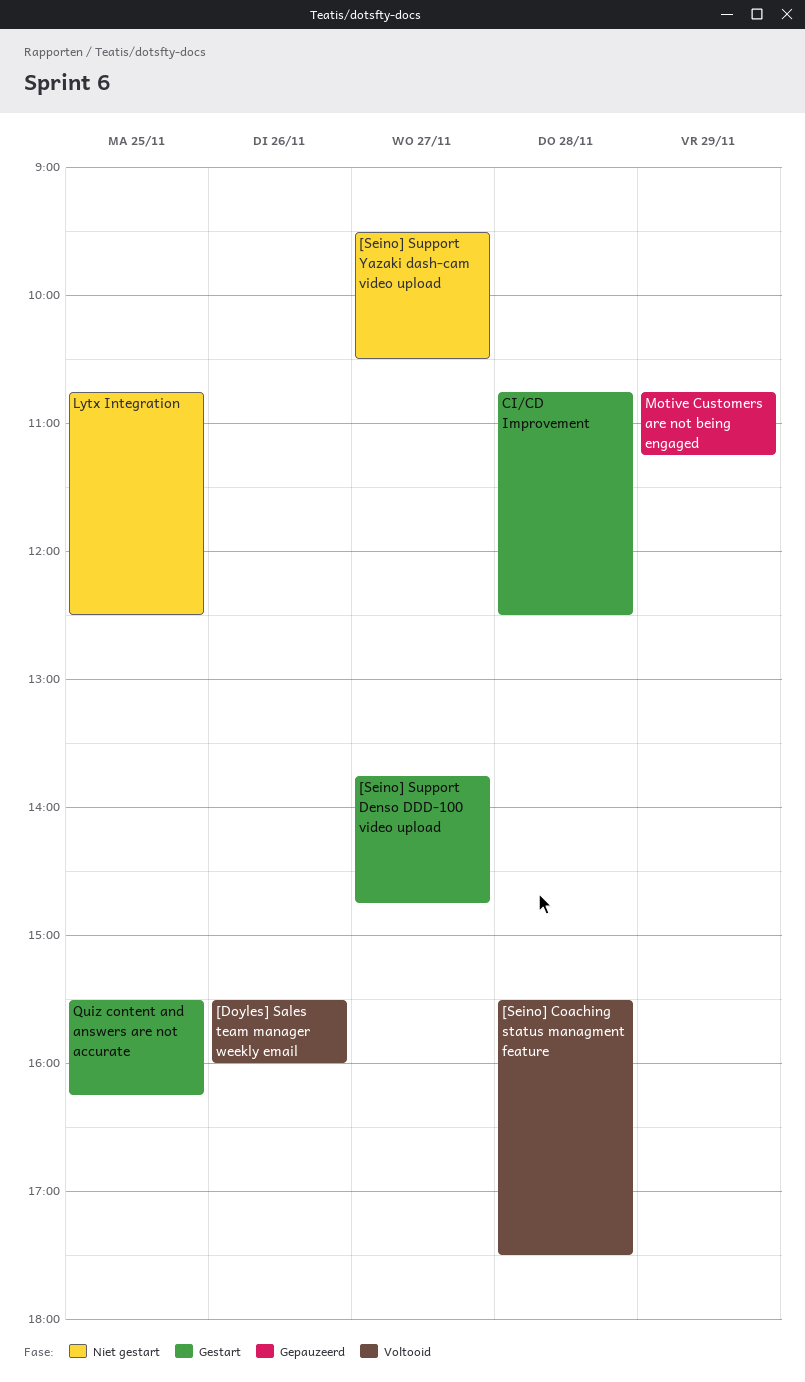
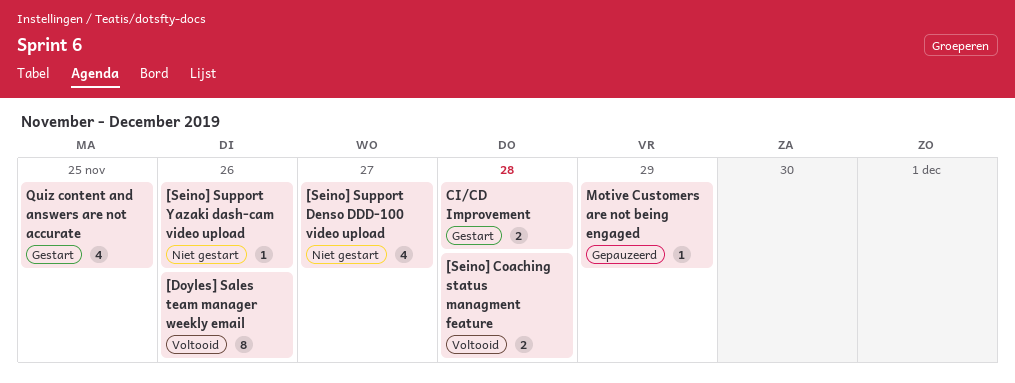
[Seino] Support Denso DDD-100 video upload, status: Gestart -> Niet gestart
[Seino] Support Yazaki dash-cam video upload, day: Nov 27 -> Nov 26
Lytx Integration: present -> none

